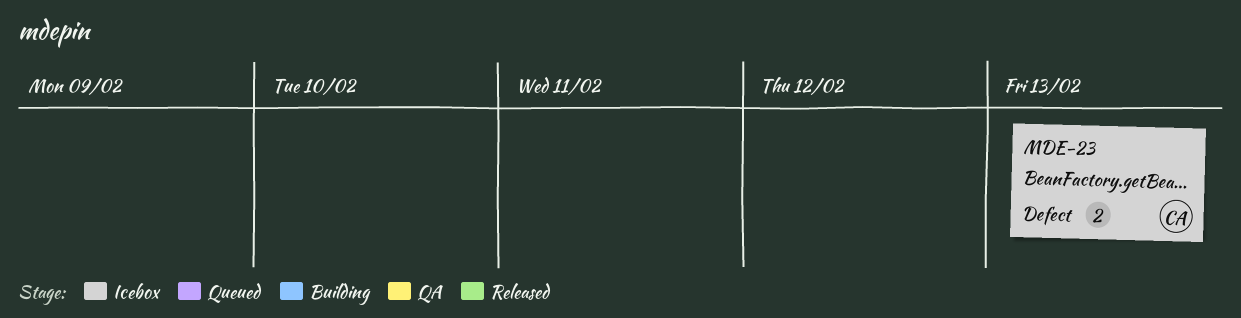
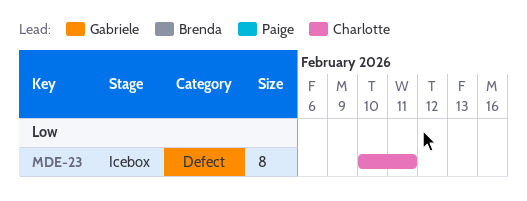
MDE-23, estimate: 2 -> 8
MDE-23, due: Feb 13 -> Feb 11

